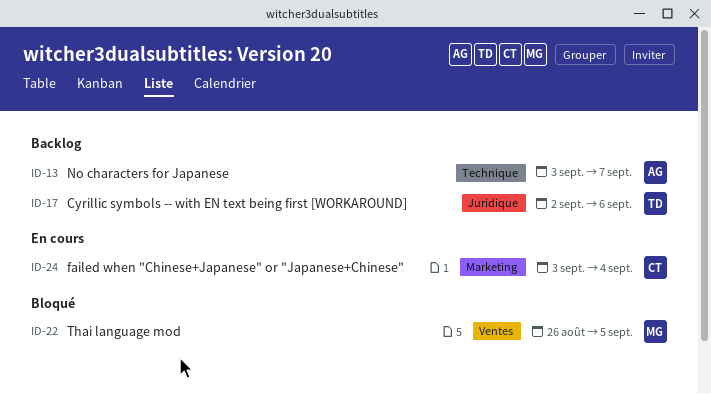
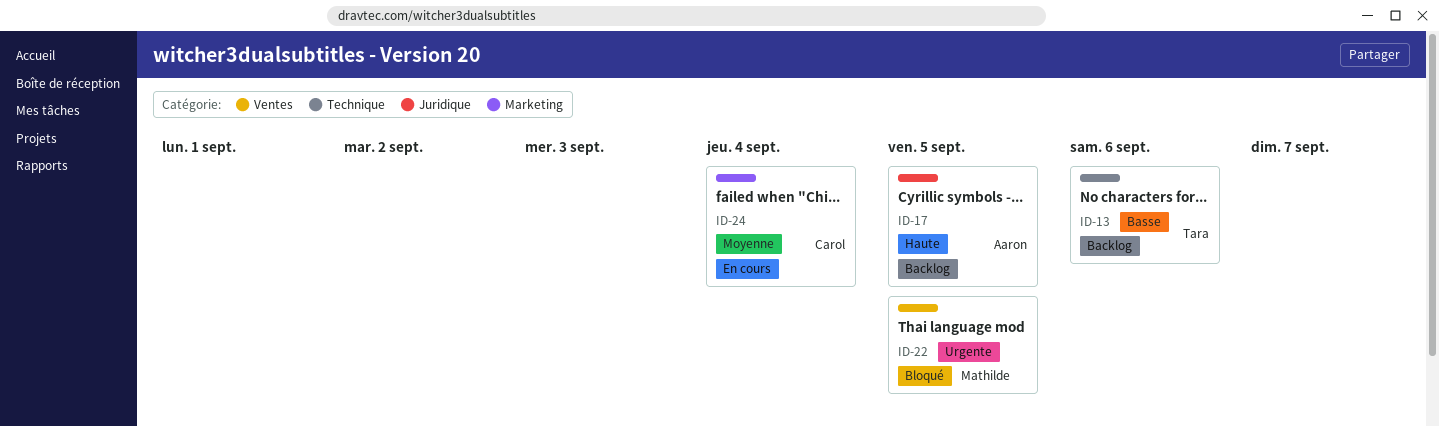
ID-13, owner: Aaron -> Tara
ID-13, due: Sep 7 -> Sep 6
ID-17, owner: Tara -> Aaron
ID-17, due: Sep 6 -> Sep 5

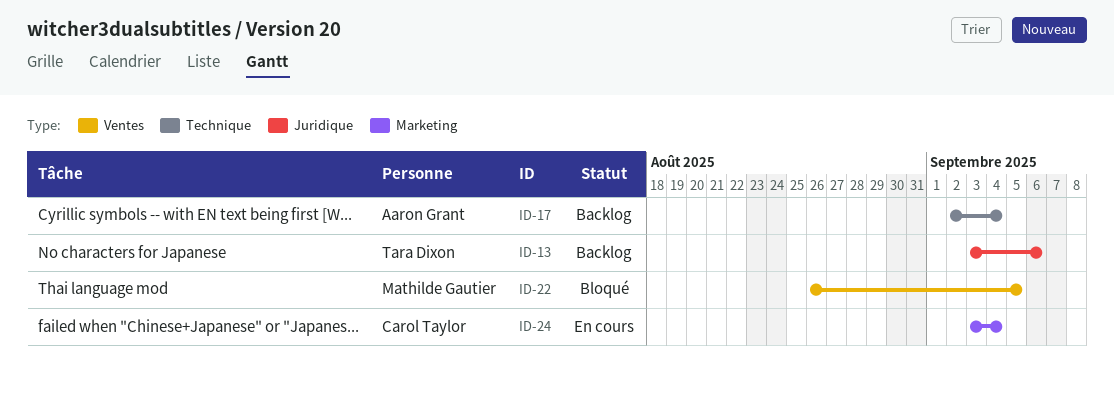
ID-13, label: Technique -> Juridique
ID-17, label: Juridique -> Technique
ID-17, due: Sep 5 -> Sep 4

